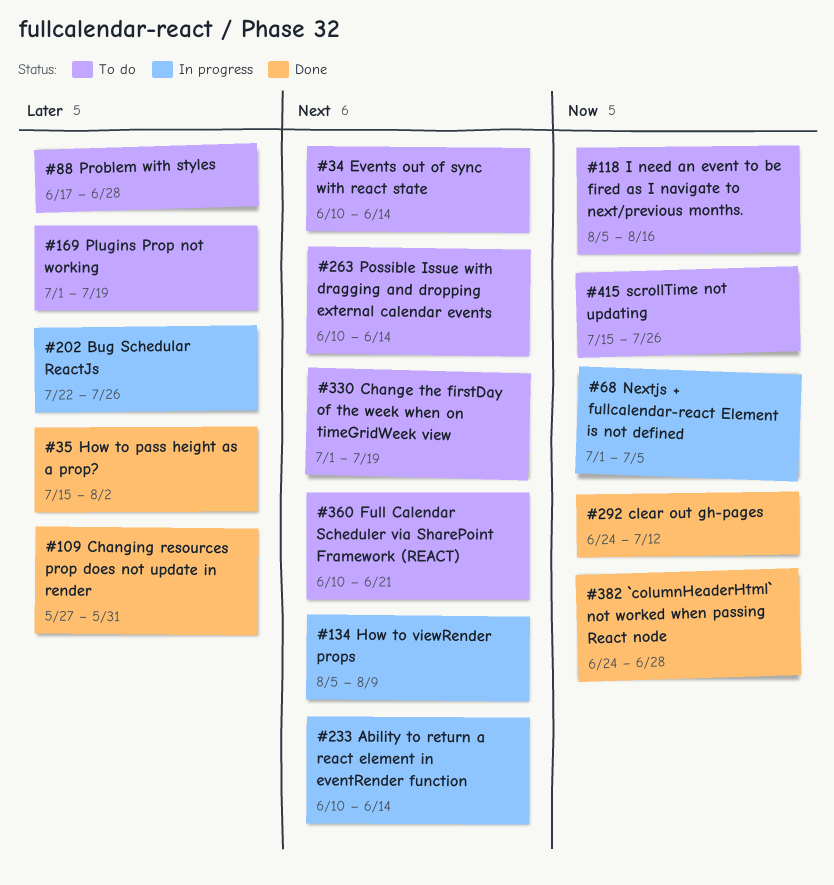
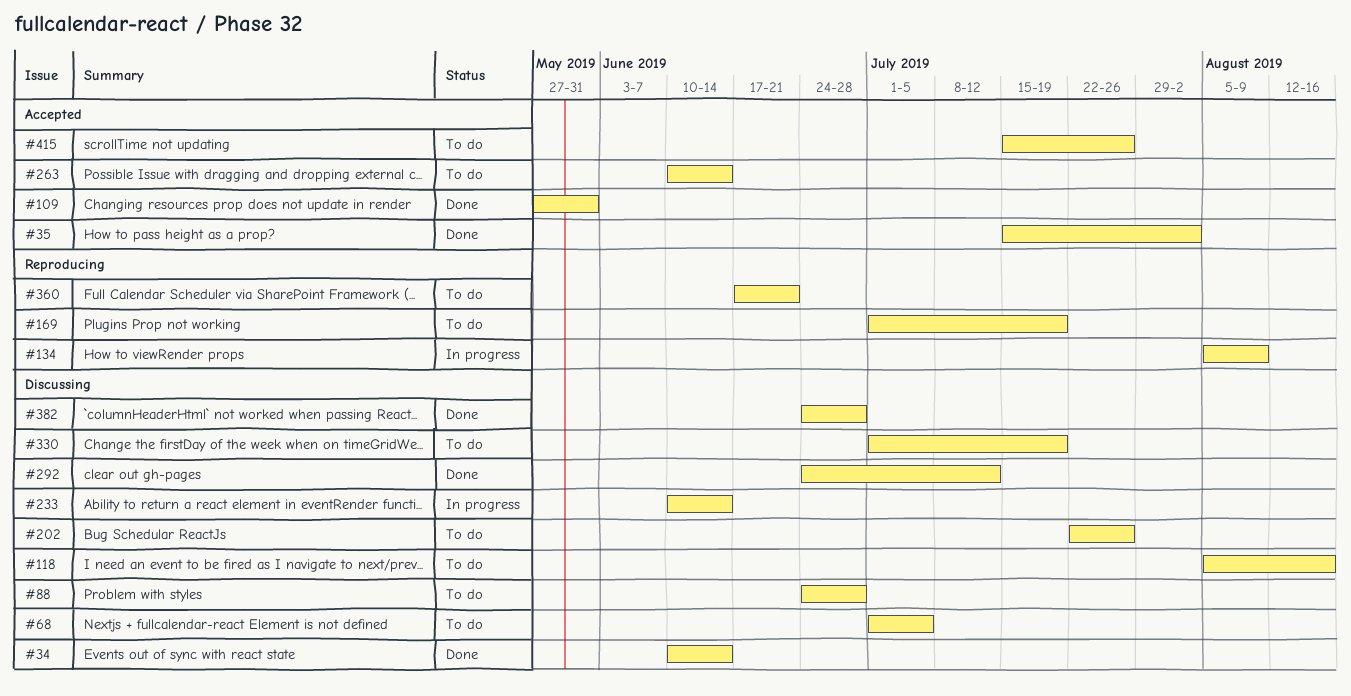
#34, status: To do -> Done
#68, status: In progress -> To do
#88, start: Jun 17 -> Jun 24
#202, status: In progress -> To do
#360, start: Jun 10 -> Jun 17

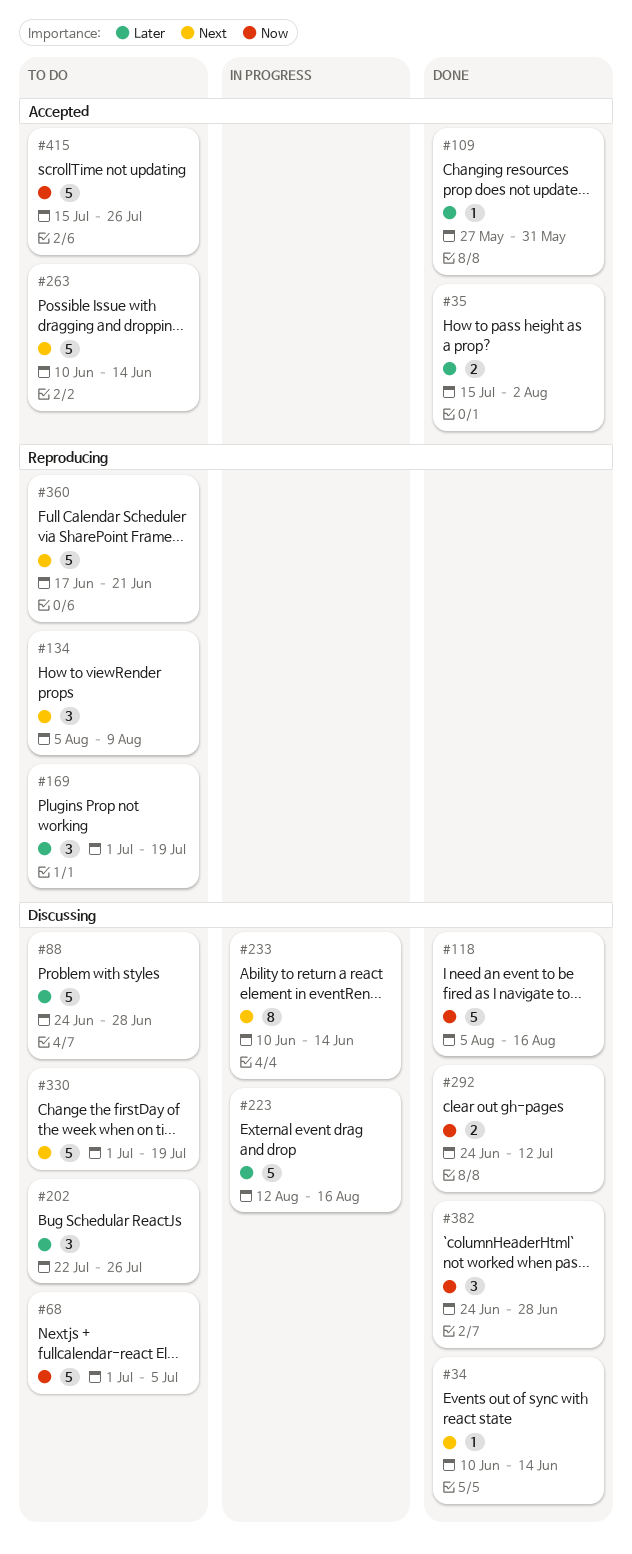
#118, status: To do -> Done
#134, status: In progress -> To do
#223: none -> present

